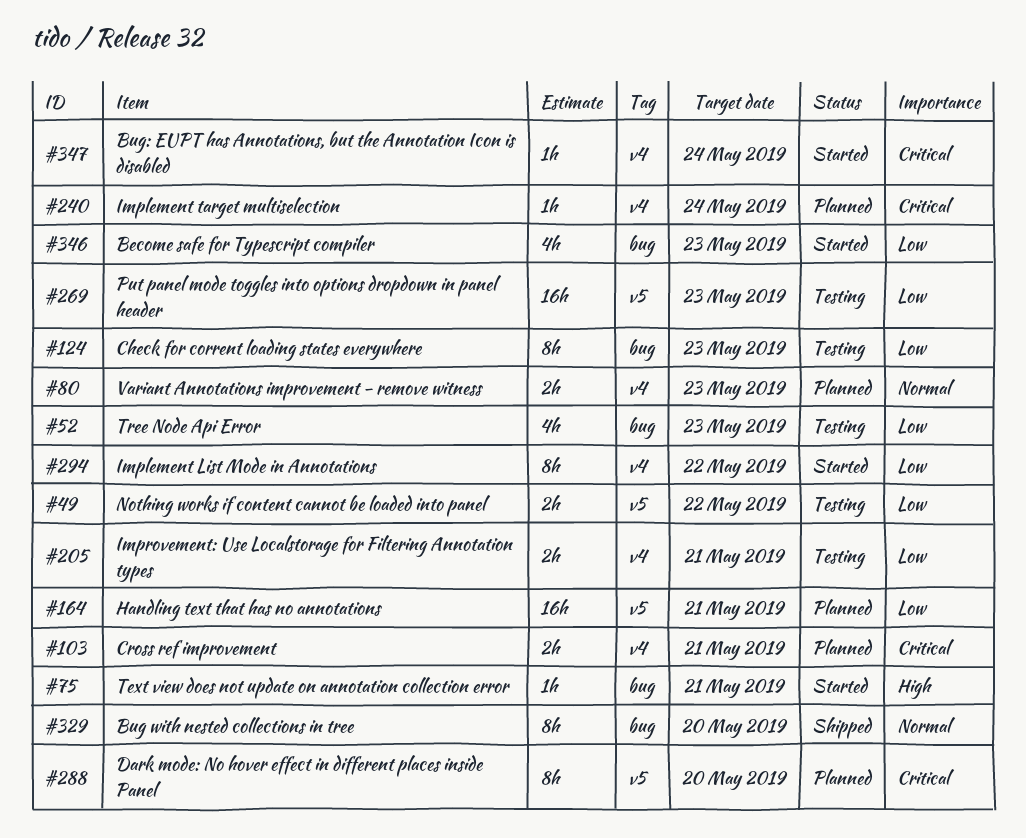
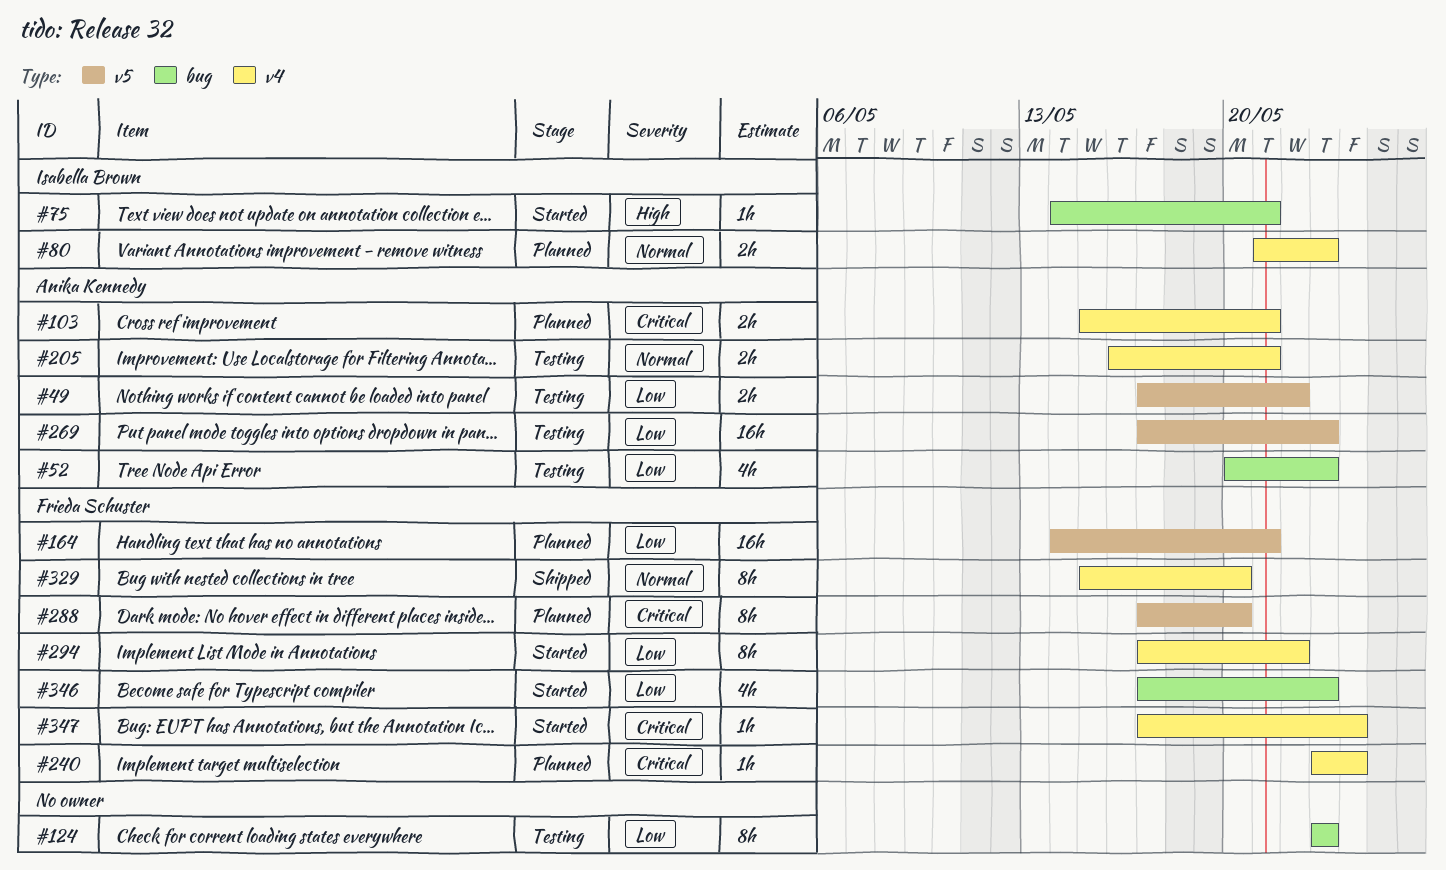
#205, priority: Low -> Normal
#329, label: bug -> v4

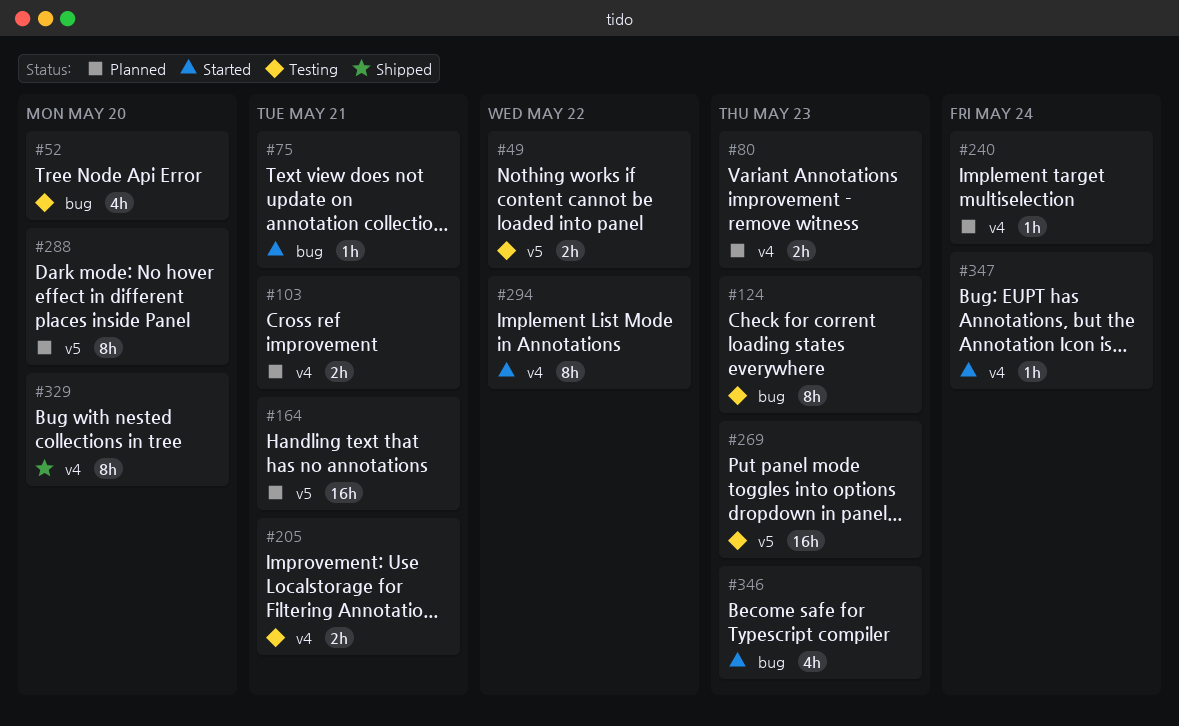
#52, due: May 23 -> May 20

